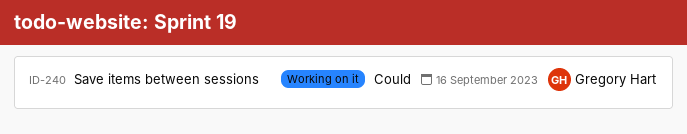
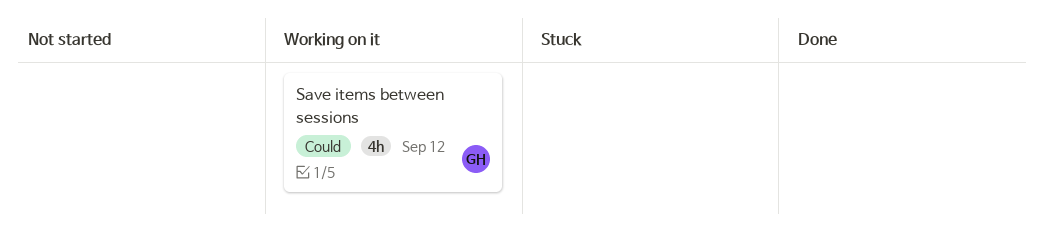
Save items between sessions, due: Sep 16 -> Sep 12

